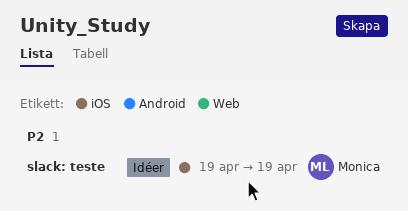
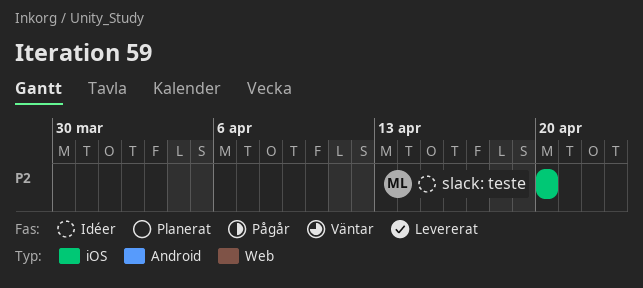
slack: teste, start: Apr 19 -> Apr 20
slack: teste, due: Apr 19 -> Apr 20

